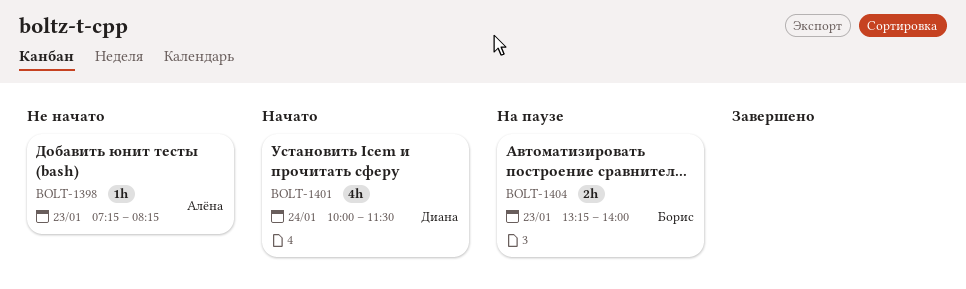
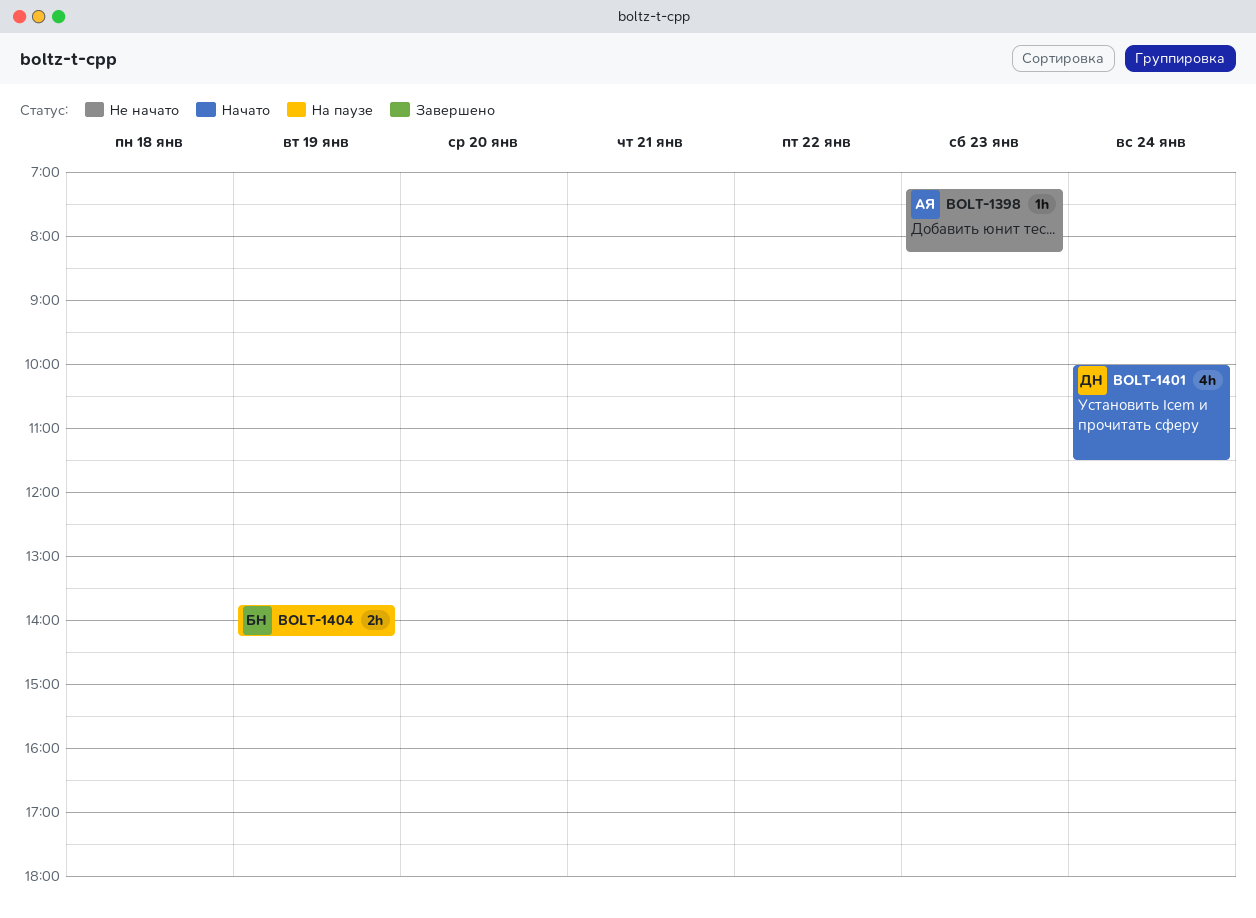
BOLT-1404, day: Jan 23 -> Jan 19
BOLT-1404, begins: 13:15 -> 13:45
BOLT-1404, ends: 14:00 -> 14:15

